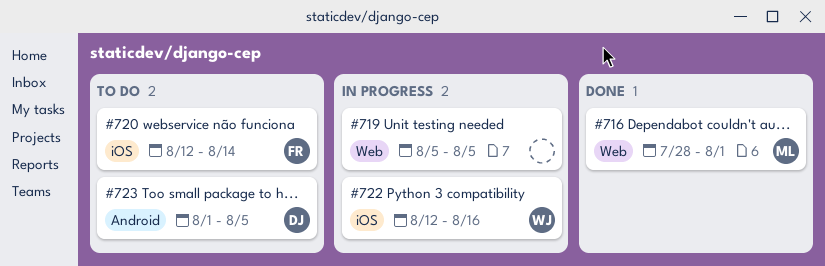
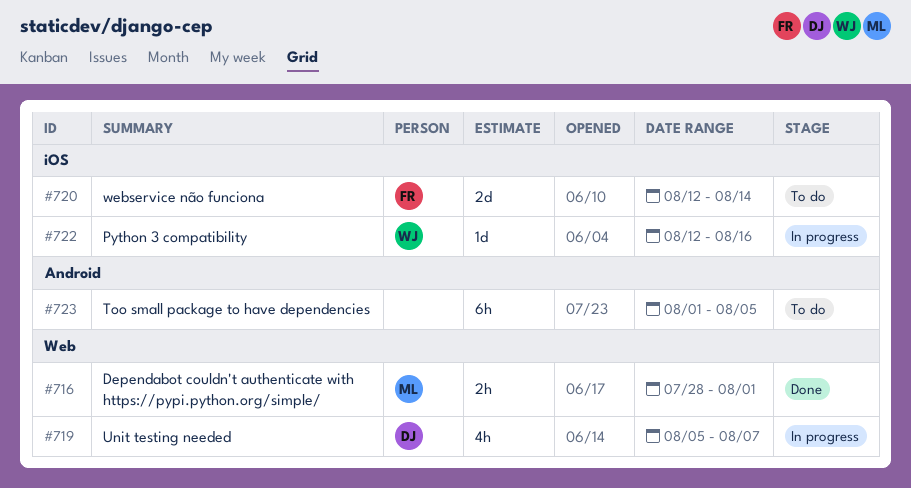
#719, owner: none -> DJ
#719, due: Aug 5 -> Aug 7
#723, owner: DJ -> none

